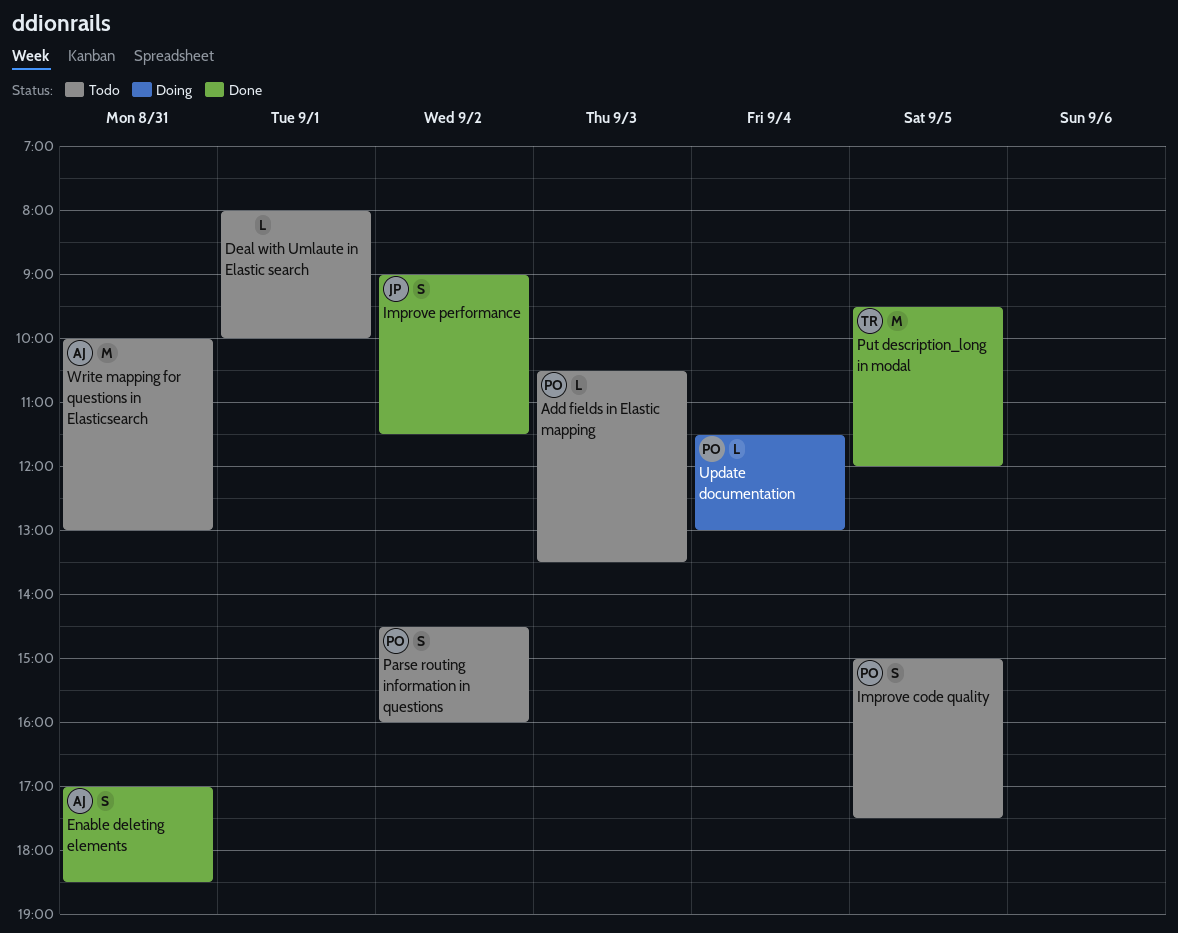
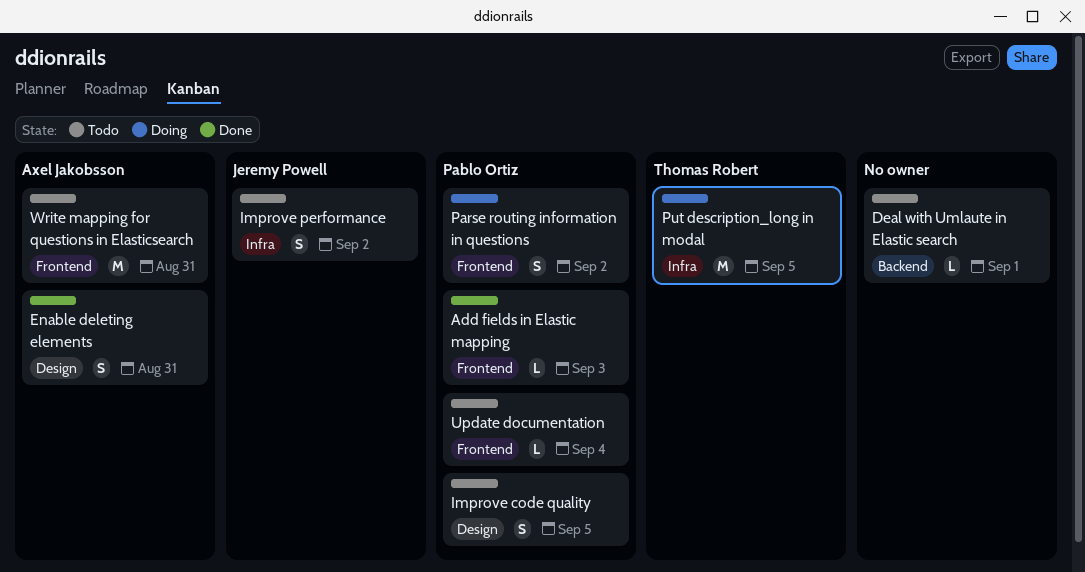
Add fields in Elastic mapping, status: Todo -> Done
Improve performance, status: Done -> Todo
Parse routing information in questions, status: Todo -> Doing
Put description_long in modal, status: Done -> Doing
Update documentation, status: Doing -> Todo

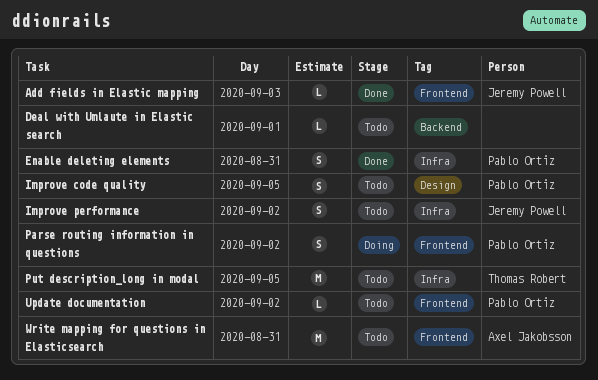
Add fields in Elastic mapping, owner: Pablo Ortiz -> Jeremy Powell
Enable deleting elements, owner: Axel Jakobsson -> Pablo Ortiz
Enable deleting elements, label: Design -> Infra
Put description_long in modal, status: Doing -> Todo
Update documentation, day: Sep 4 -> Sep 2

